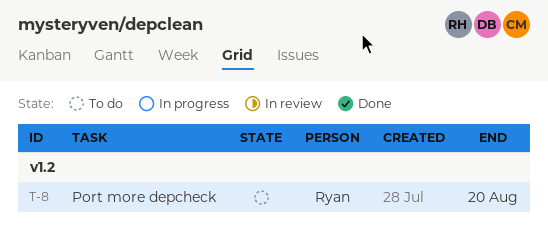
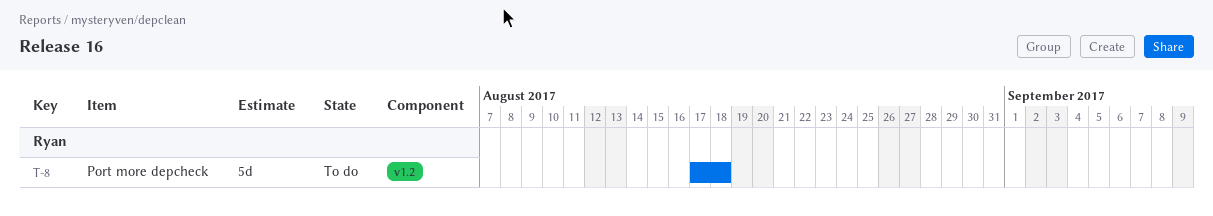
T-8, due: Aug 20 -> Aug 18

